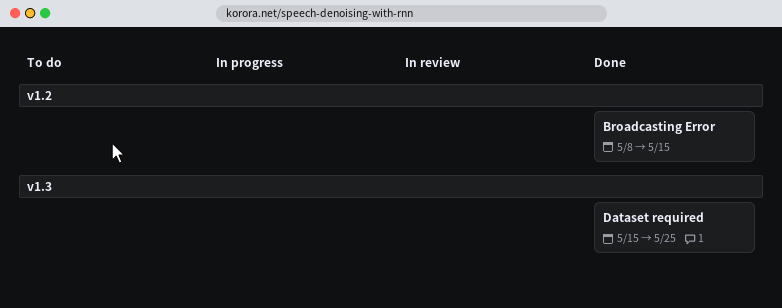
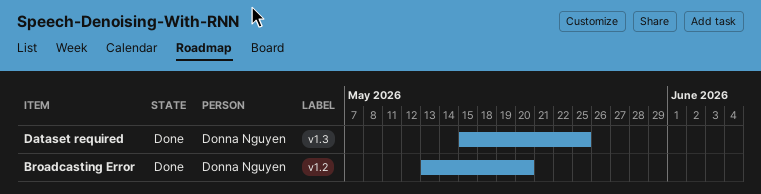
Broadcasting Error, start: May 8 -> May 13
Broadcasting Error, due: May 15 -> May 20

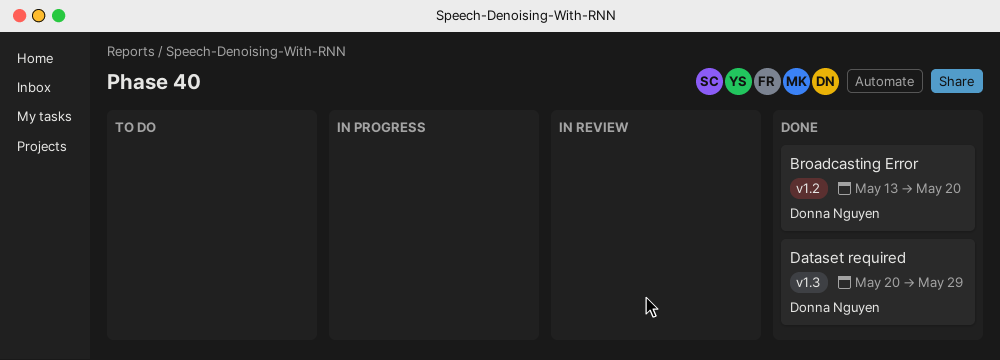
Dataset required, start: May 15 -> May 20
Dataset required, due: May 25 -> May 29

